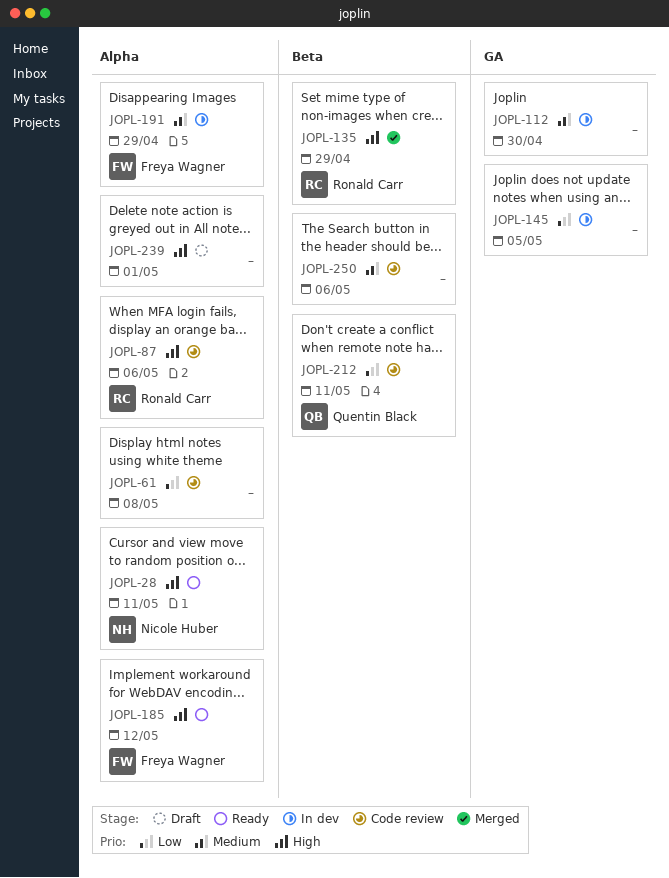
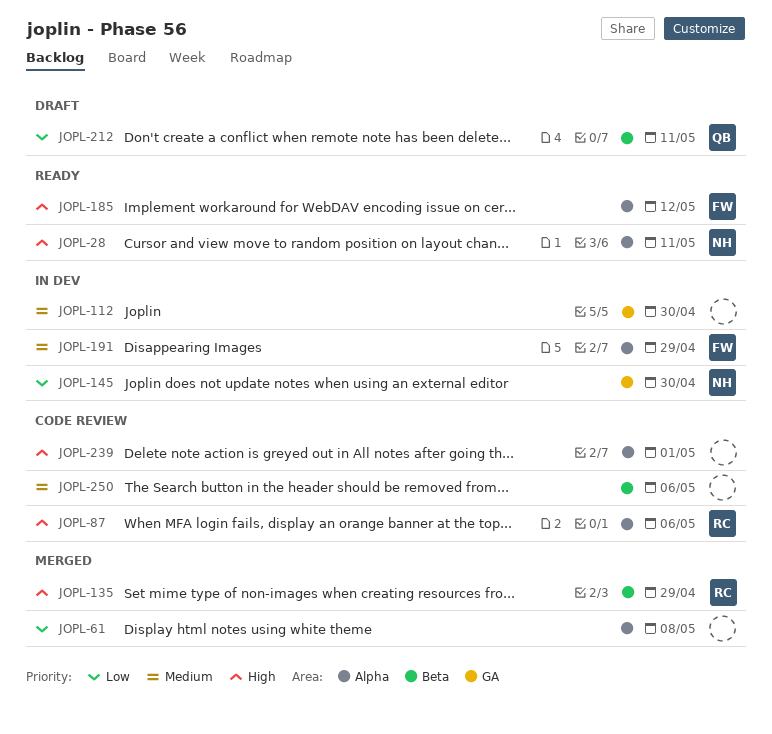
JOPL-61, status: Code review -> Merged
JOPL-145, owner: none -> Nicole Huber
JOPL-145, due: May 5 -> Apr 30
JOPL-212, status: Code review -> Draft
JOPL-239, status: Draft -> Code review

